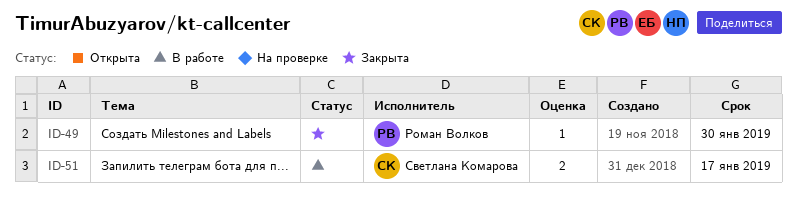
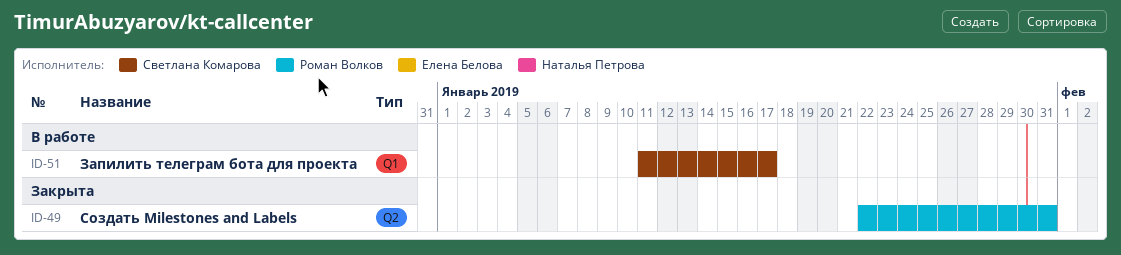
ID-49, due: Jan 30 -> Jan 31

